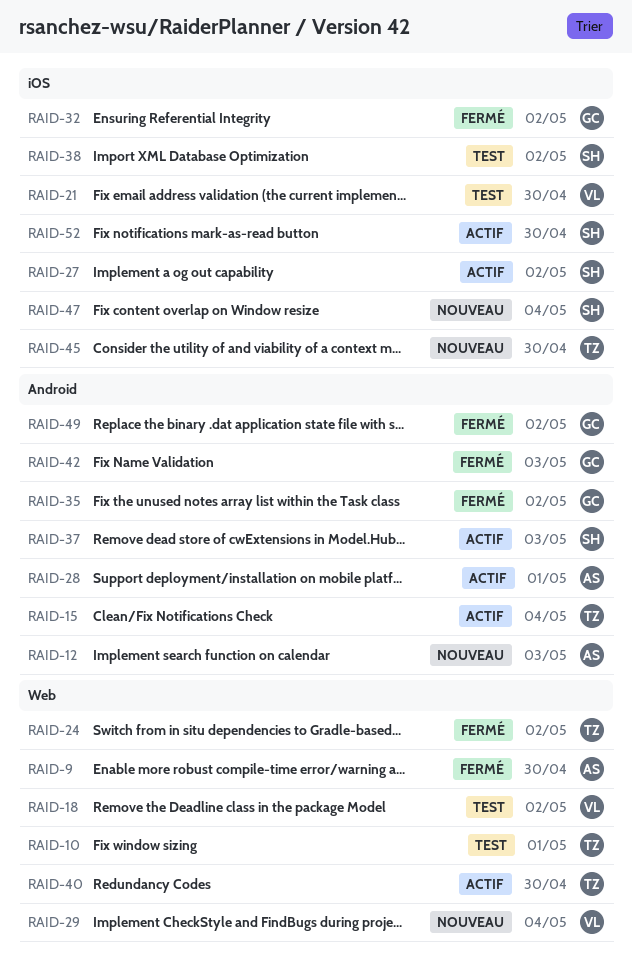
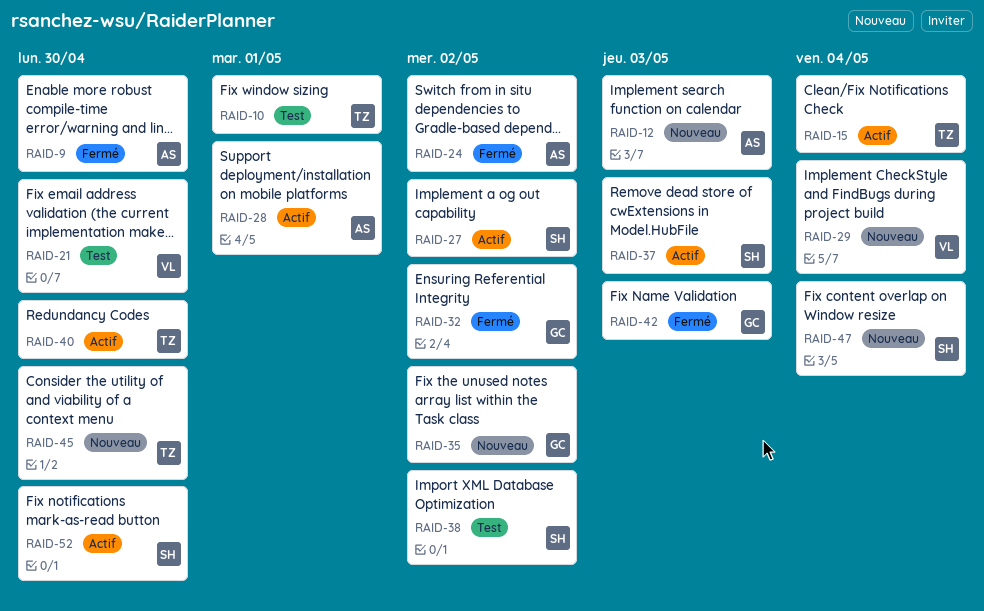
RAID-18: present -> none
RAID-24, owner: TZ -> AS
RAID-35, status: Fermé -> Nouveau
RAID-49: present -> none

